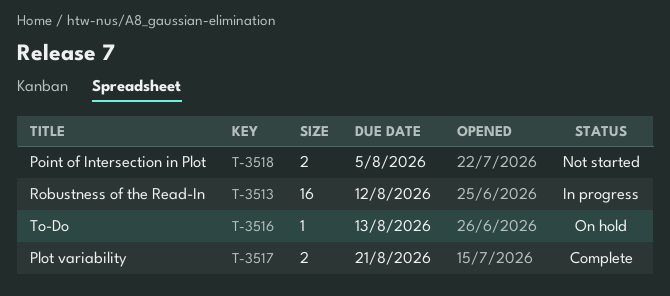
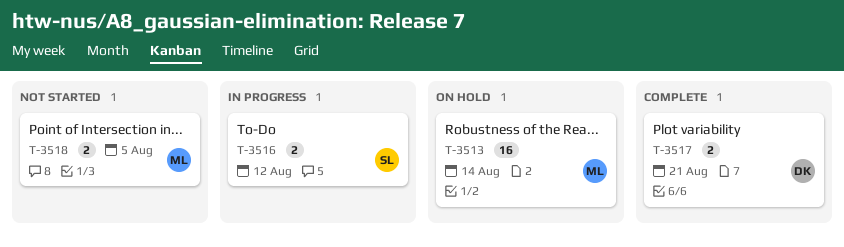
T-3513, status: In progress -> On hold
T-3513, due: Aug 12 -> Aug 14
T-3516, status: On hold -> In progress
T-3516, estimate: 1 -> 2
T-3516, due: Aug 13 -> Aug 12

